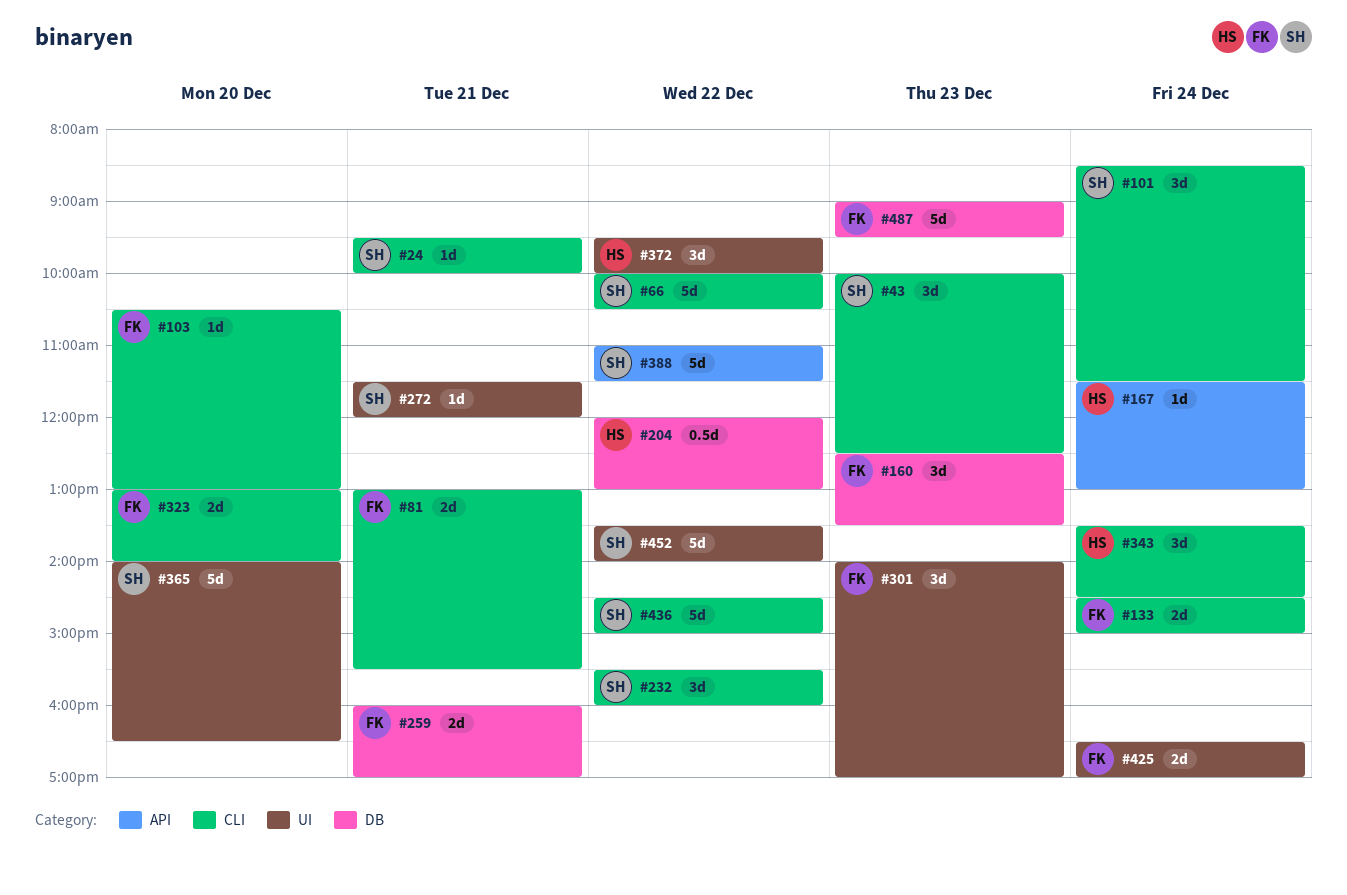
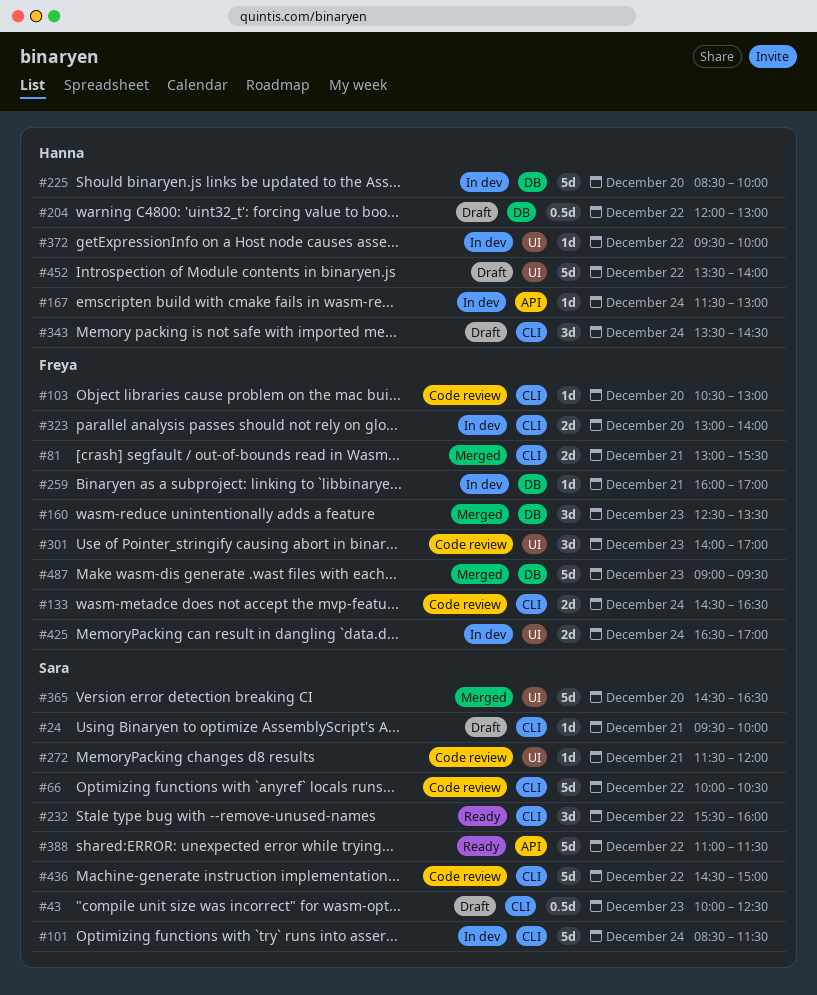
#43, estimate: 3d -> 0.5d
#101, estimate: 3d -> 5d
#133, ends: 15:00 -> 16:30
#225: none -> present
#259, estimate: 2d -> 1d
#365, begins: 14:00 -> 14:30
#372, estimate: 3d -> 1d
#452, owner: Sara -> Hanna

